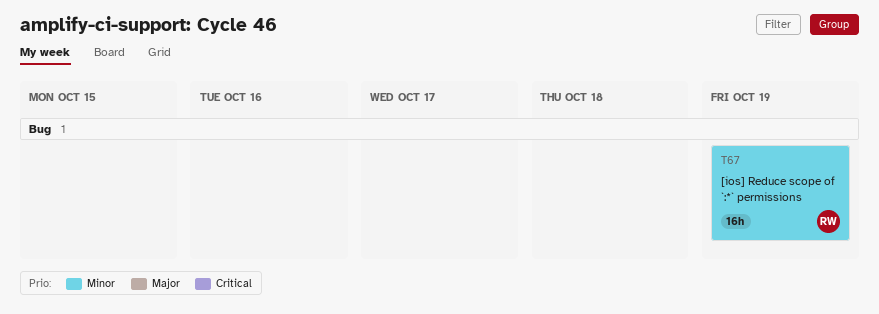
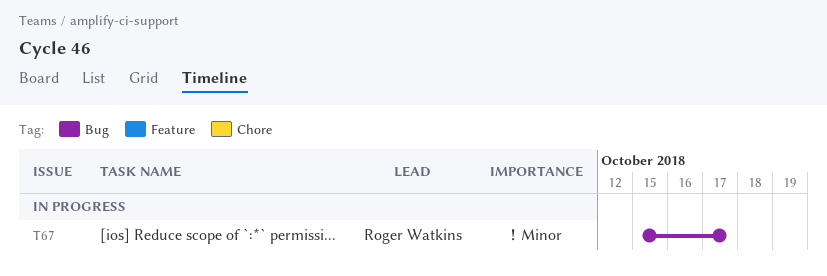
T67, due: Oct 19 -> Oct 17

